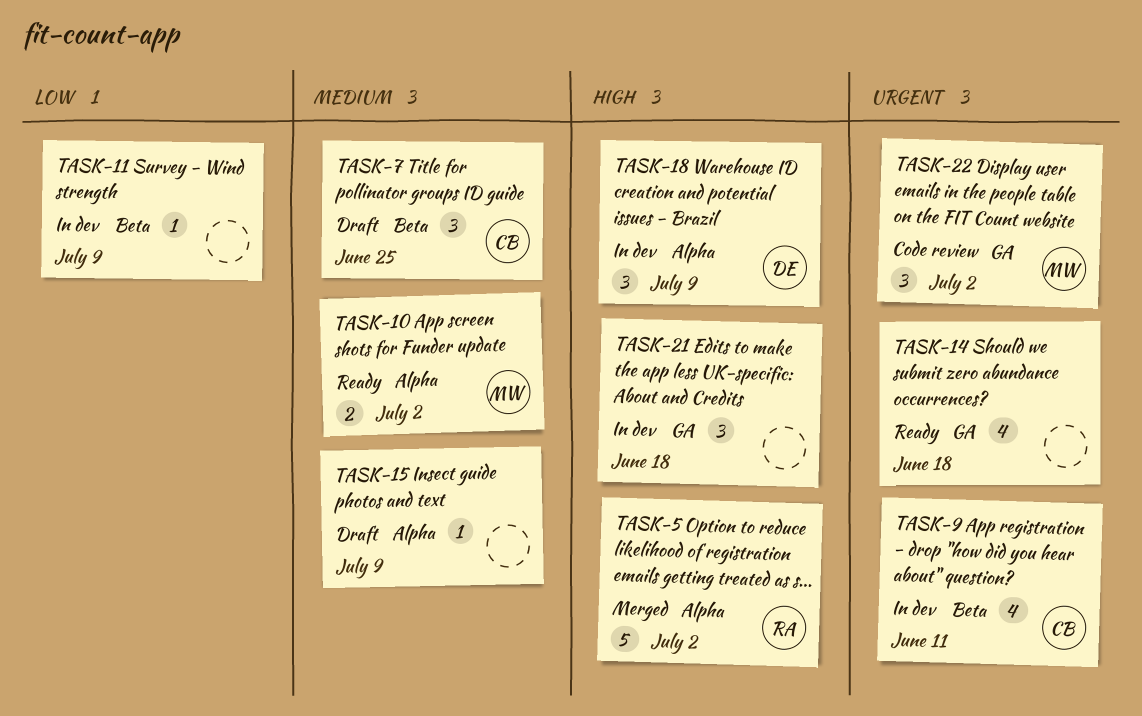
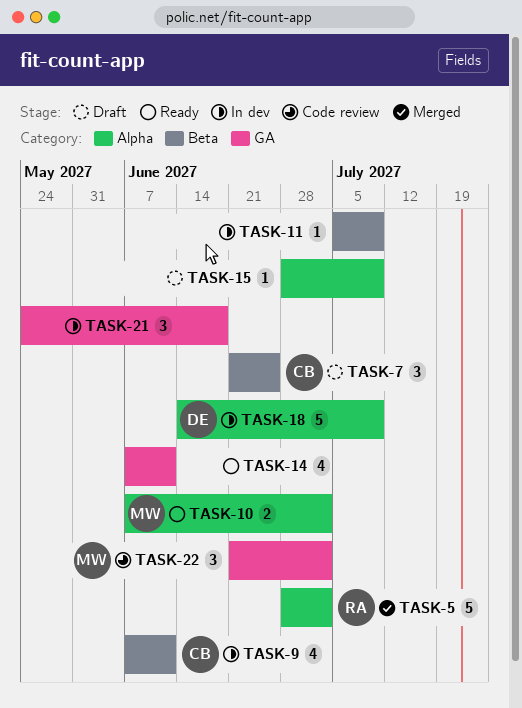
TASK-14, due: Jun 18 -> Jun 11
TASK-18, estimate: 3 -> 5

